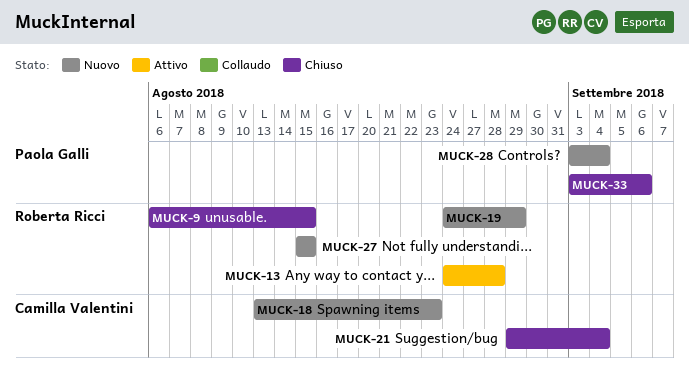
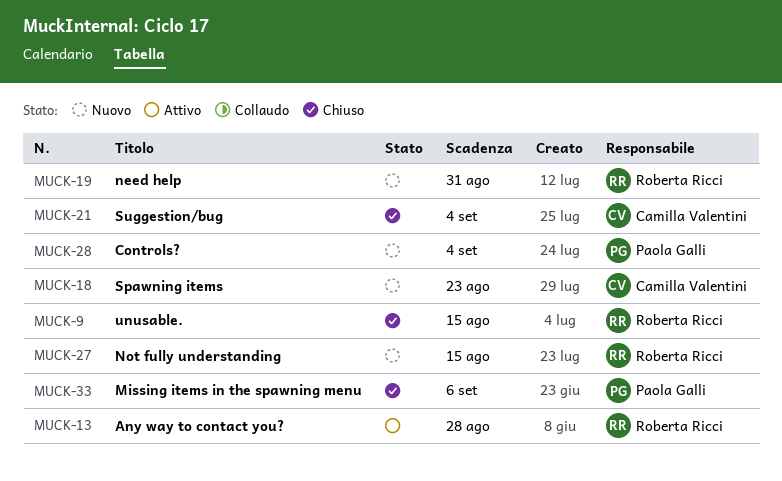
MUCK-19, due: Aug 29 -> Aug 31

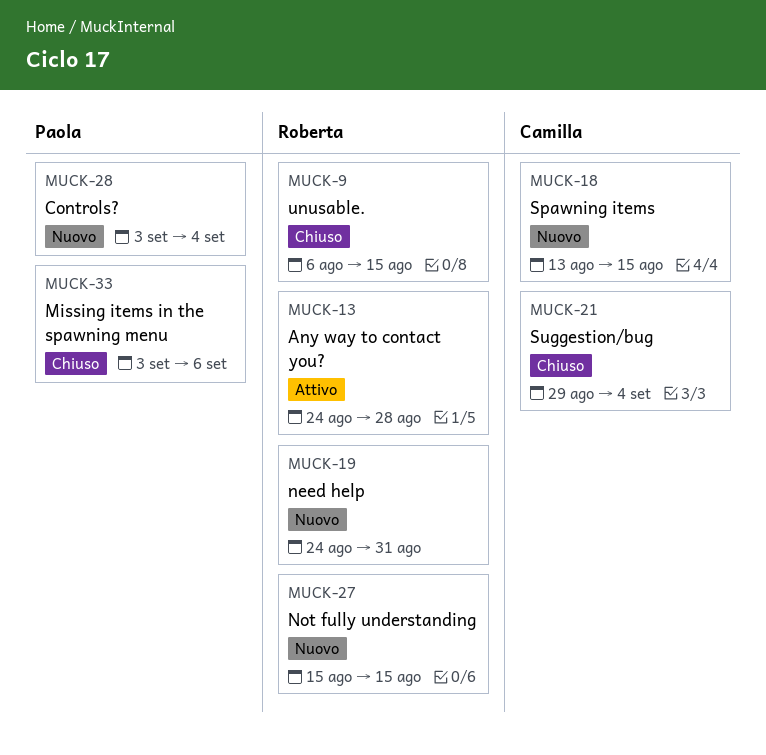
MUCK-18, due: Aug 23 -> Aug 15

